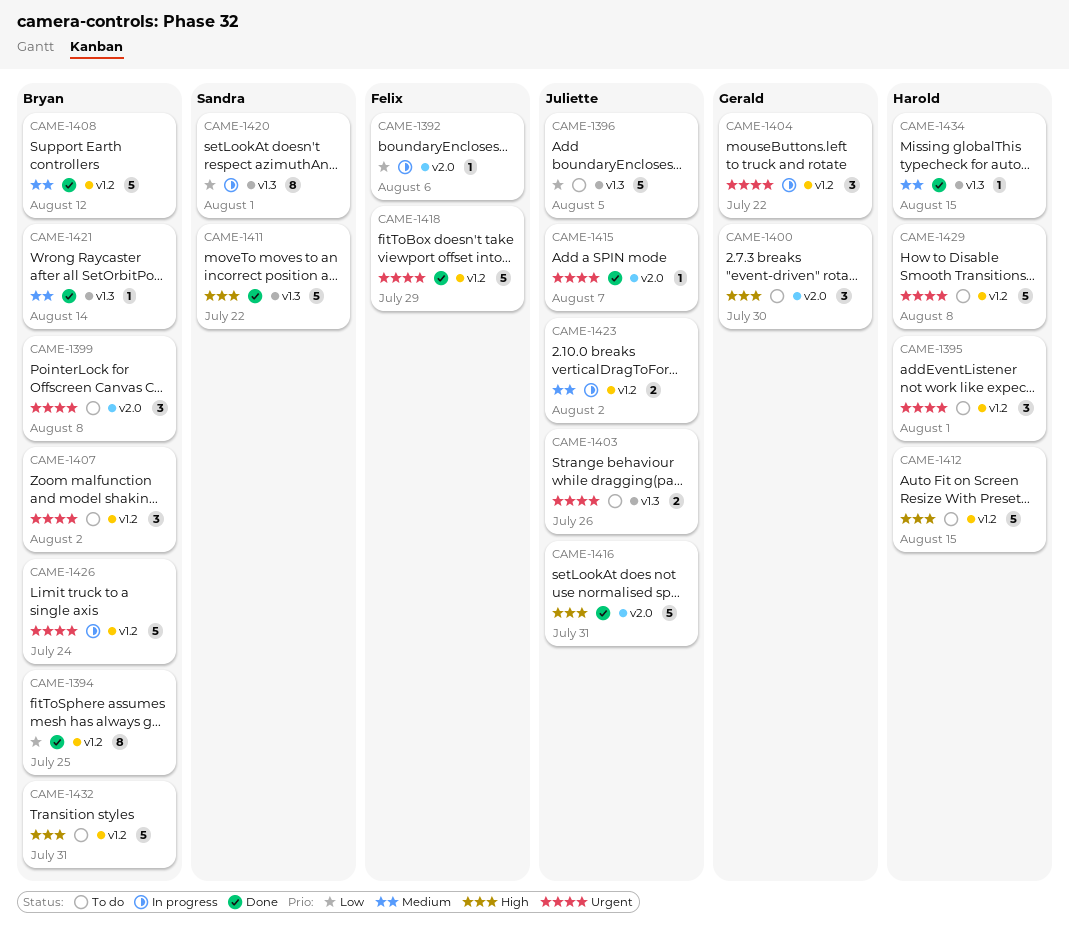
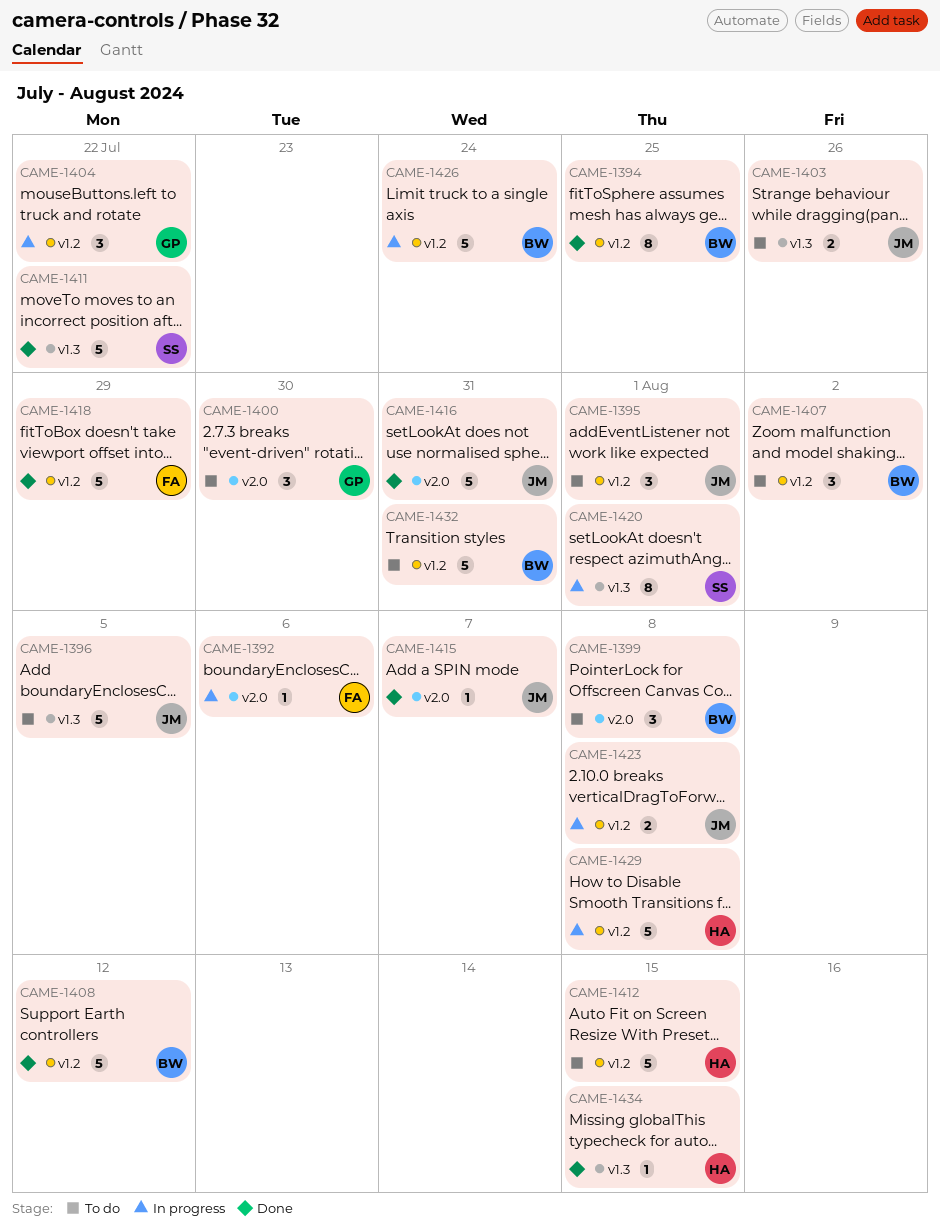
CAME-1395, owner: Harold -> Juliette
CAME-1421: present -> none
CAME-1423, due: Aug 2 -> Aug 8
CAME-1429, status: To do -> In progress

